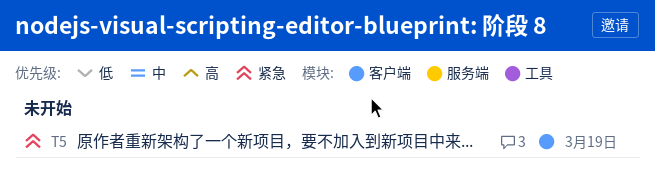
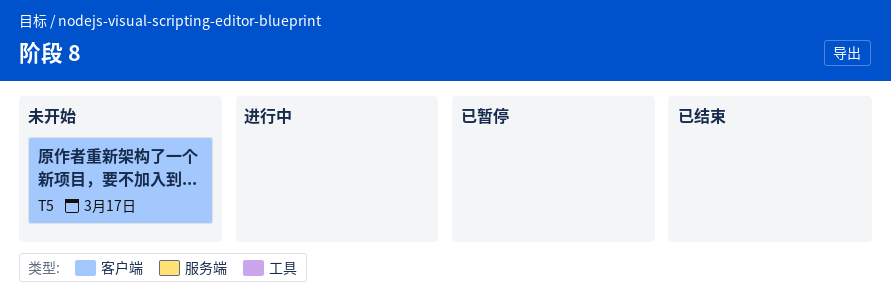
T5, due: Mar 19 -> Mar 17

